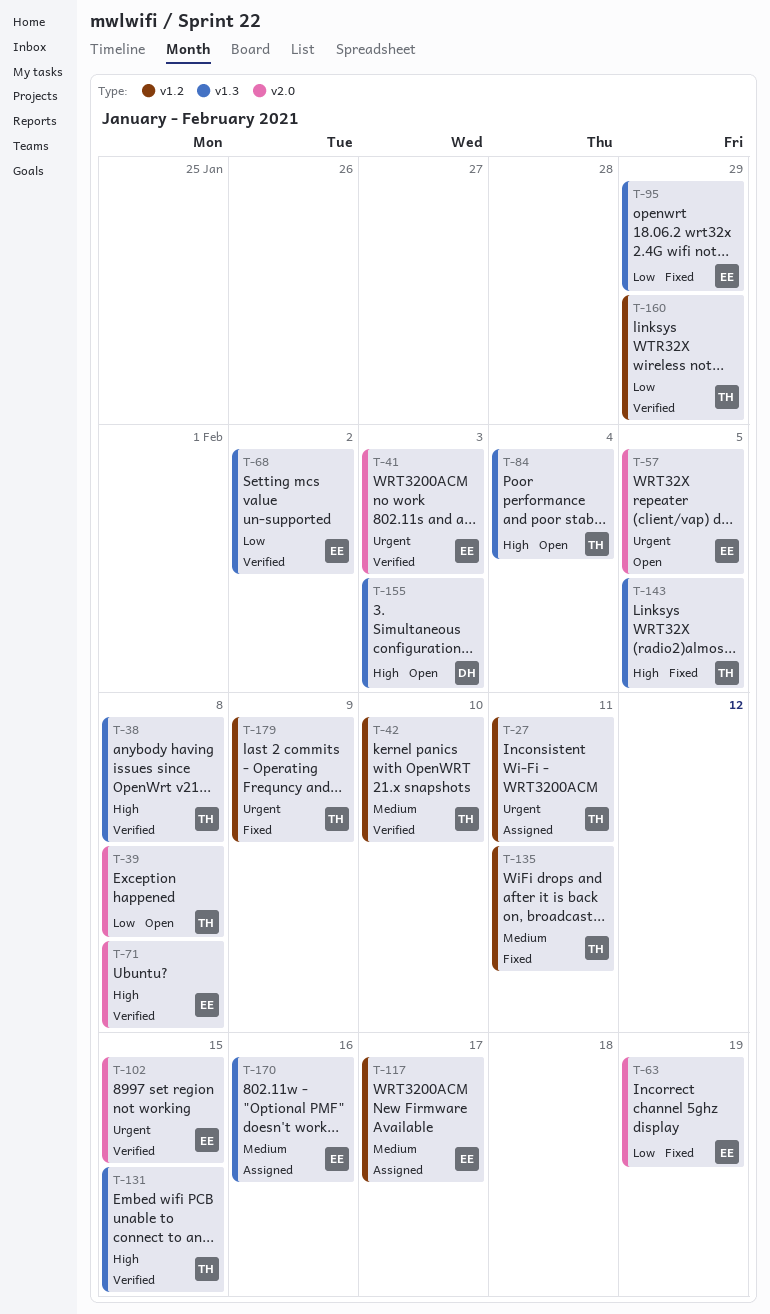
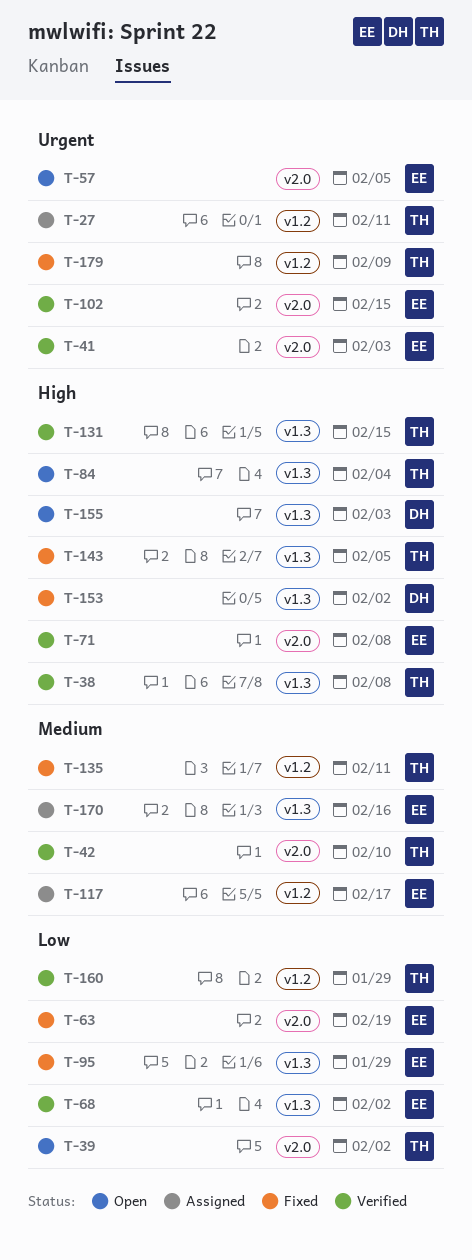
T-39, due: Feb 8 -> Feb 2
T-42, label: v1.2 -> v2.0
T-153: none -> present

